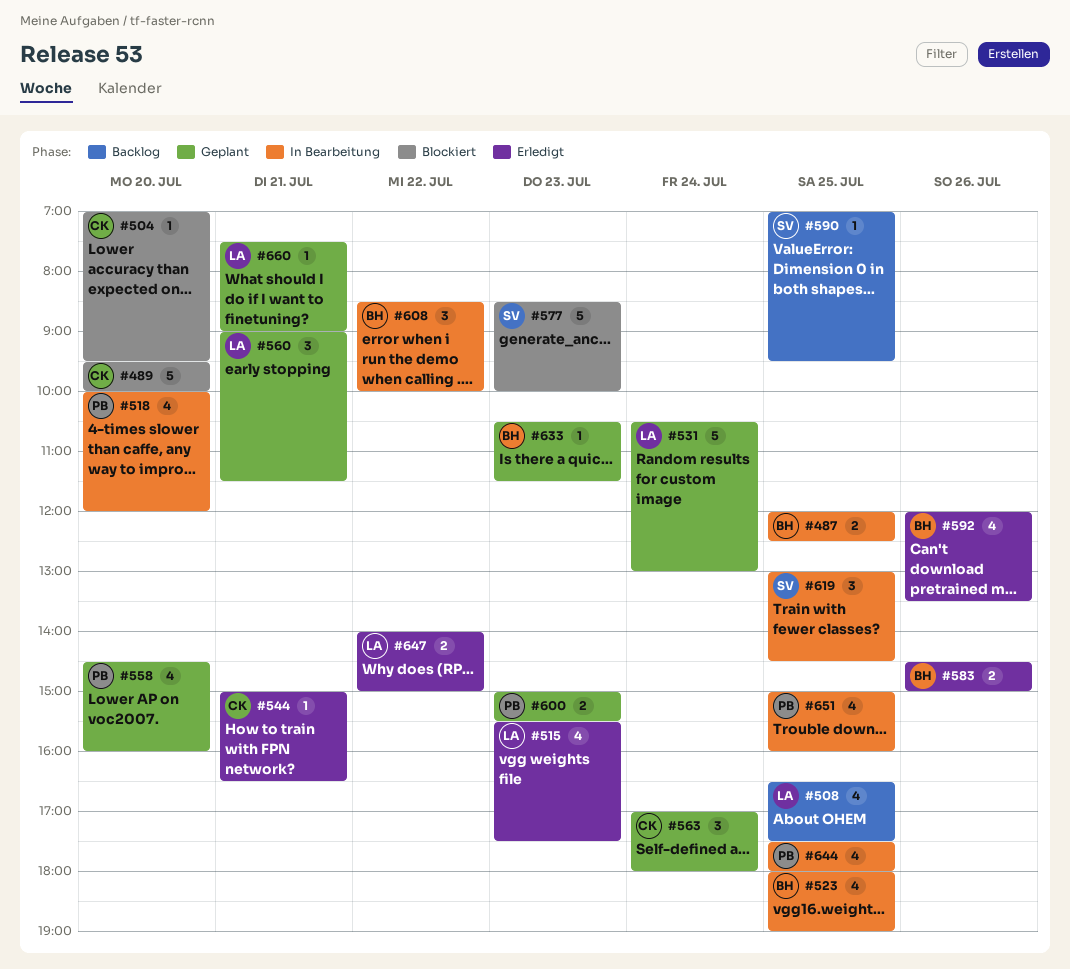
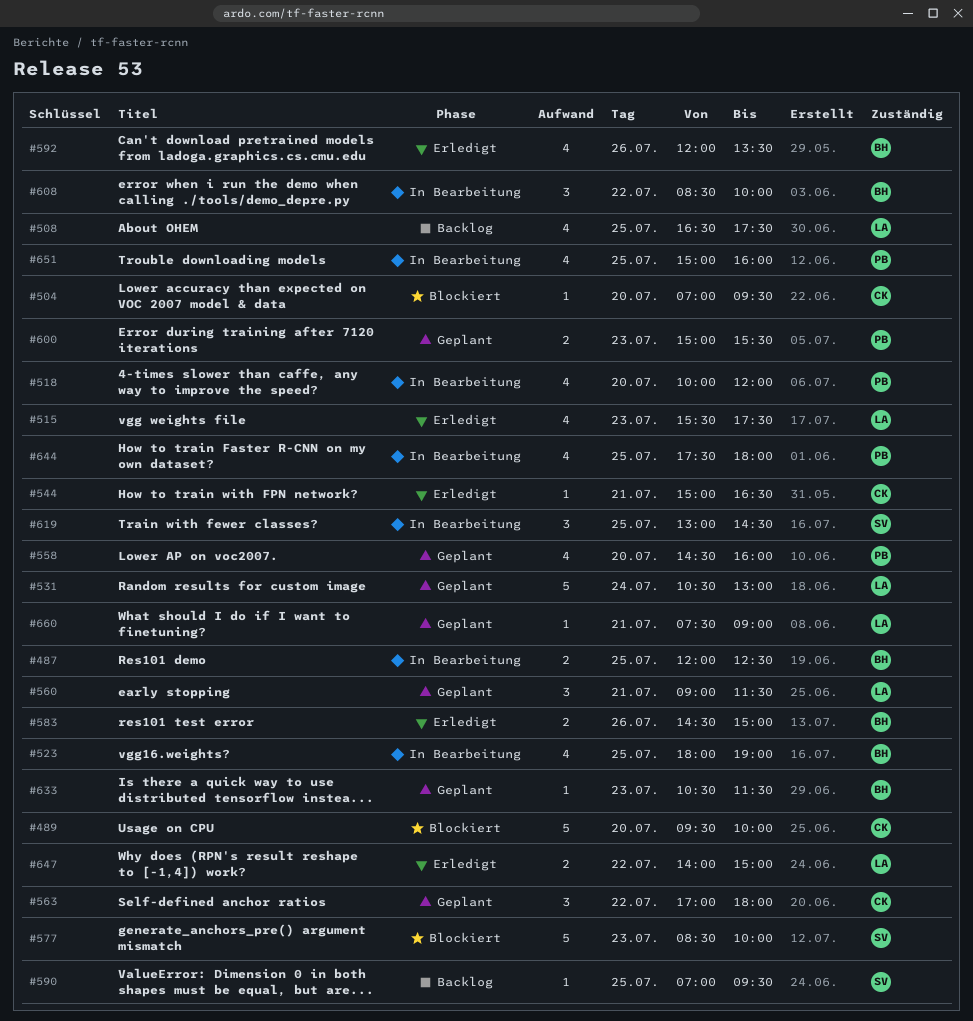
#563, day: Jul 24 -> Jul 22

